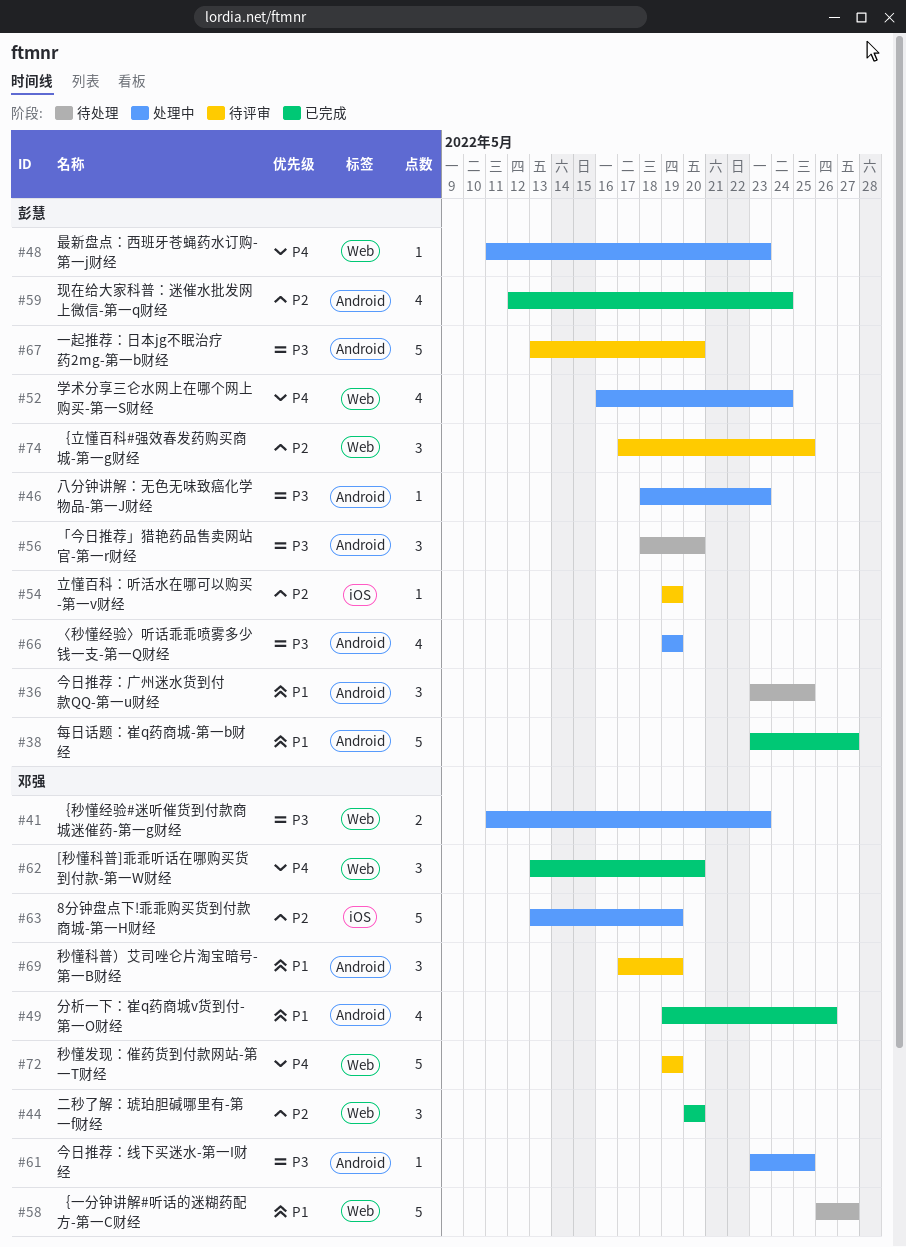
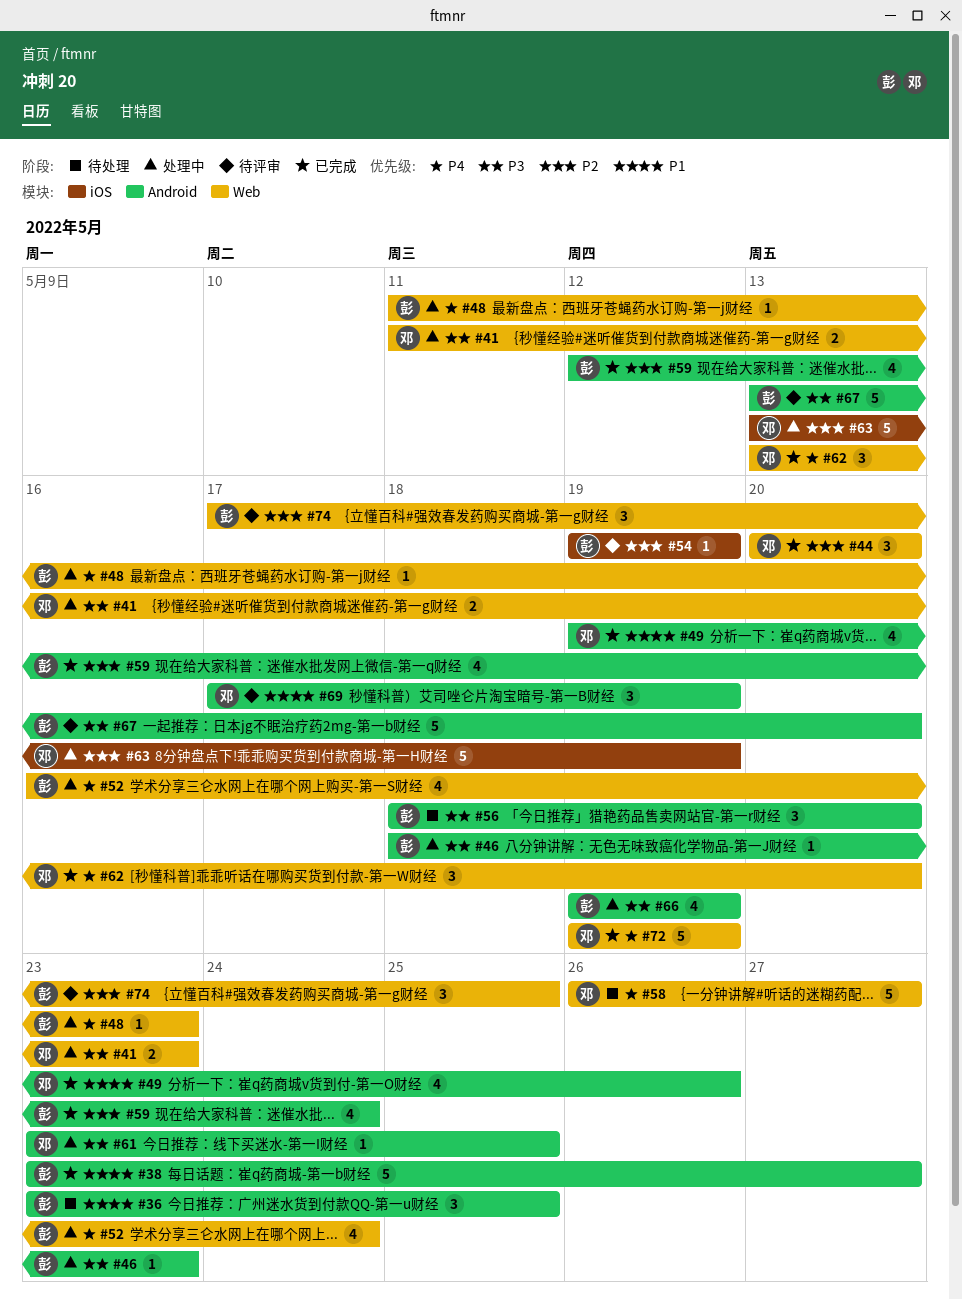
#58, priority: P1 -> P4
#72, status: 待评审 -> 已完成

